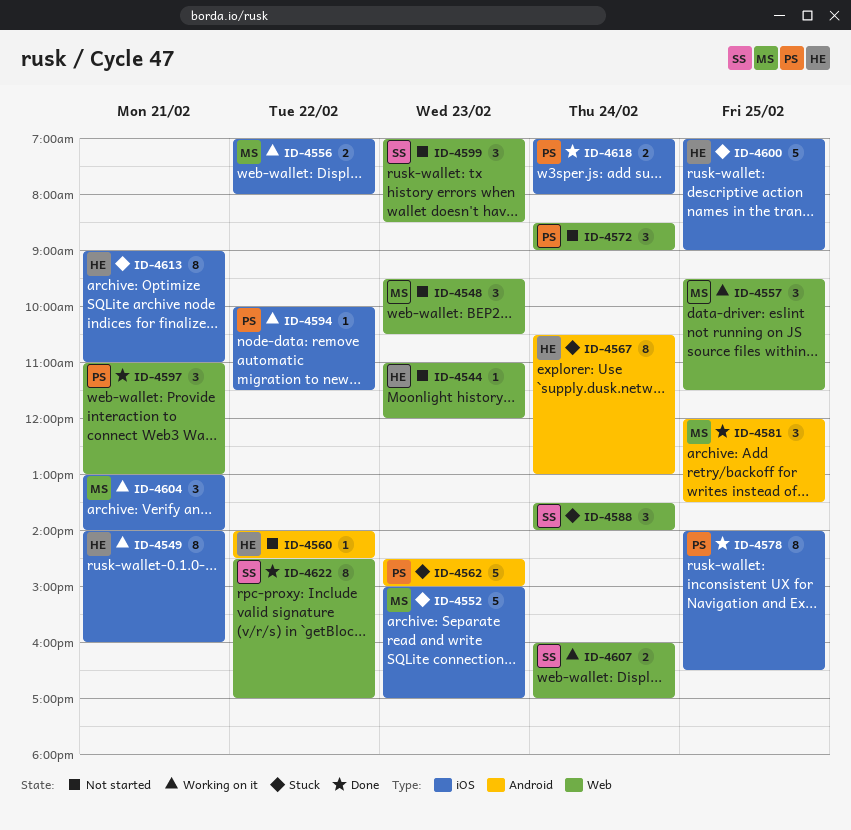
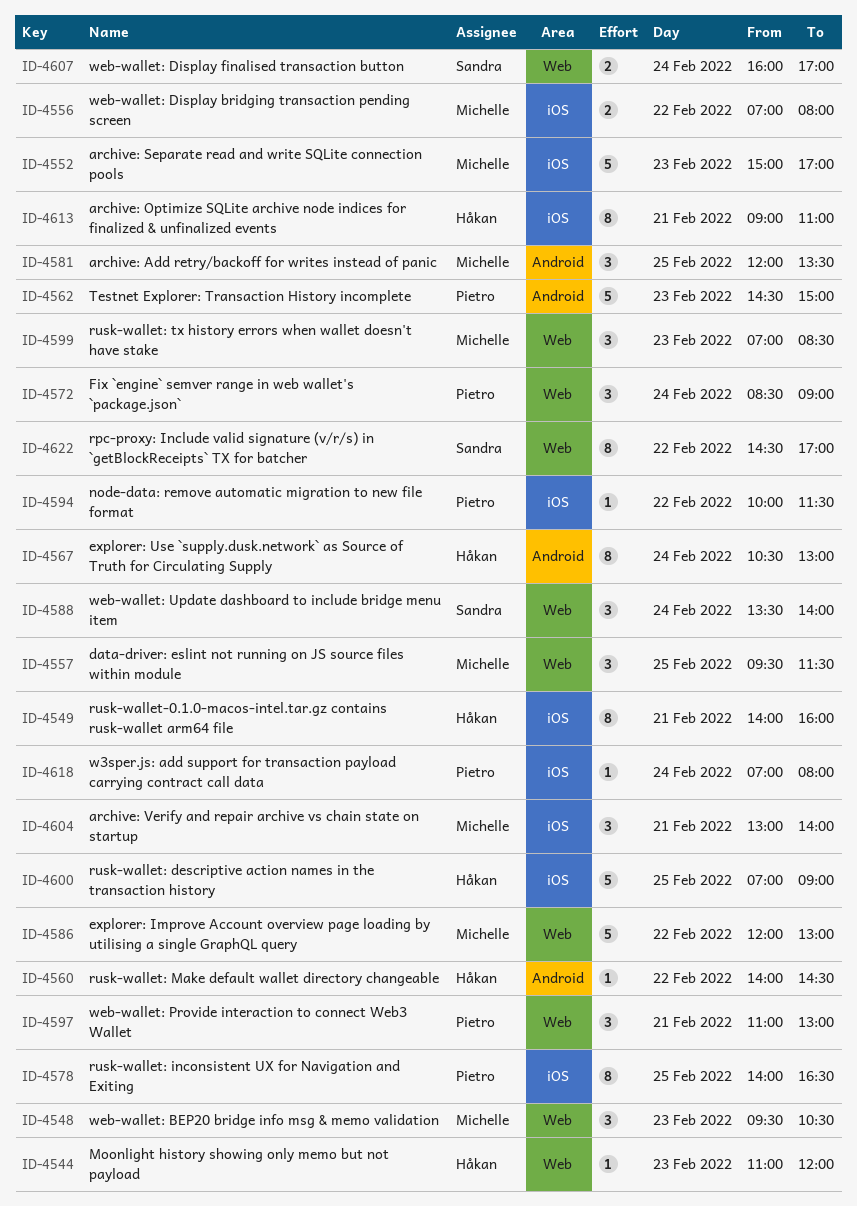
ID-4586: none -> present
ID-4599, owner: Sandra -> Michelle
ID-4618, estimate: 2 -> 1

